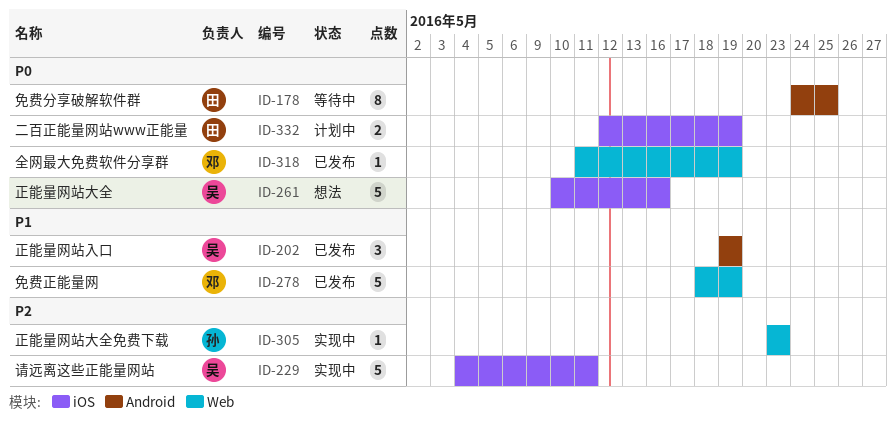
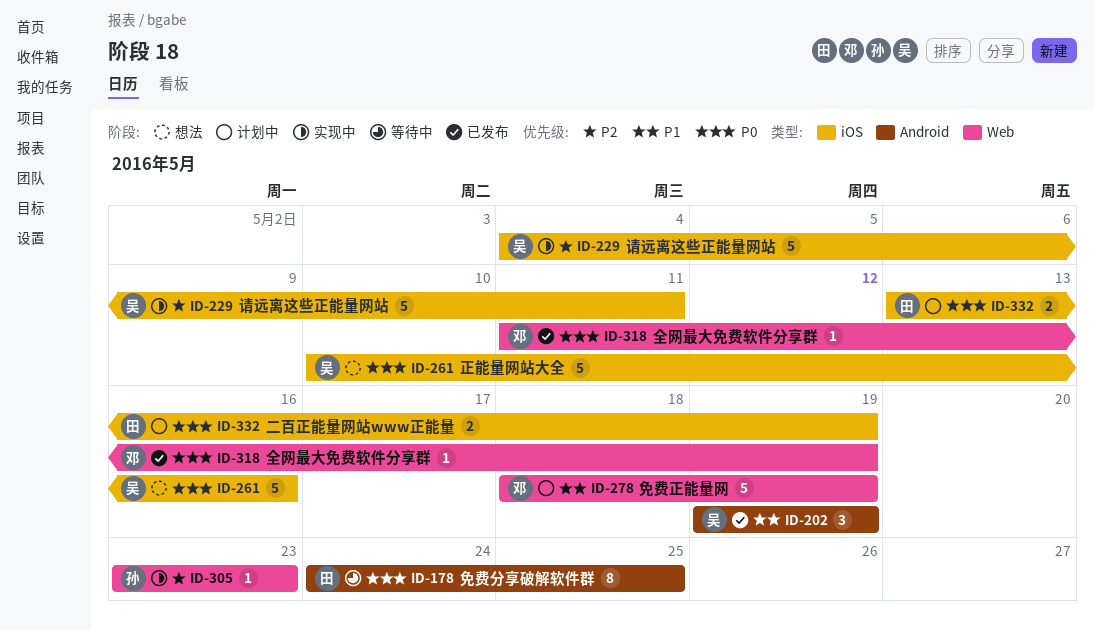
ID-278, status: 已发布 -> 计划中
ID-332, start: May 12 -> May 13

